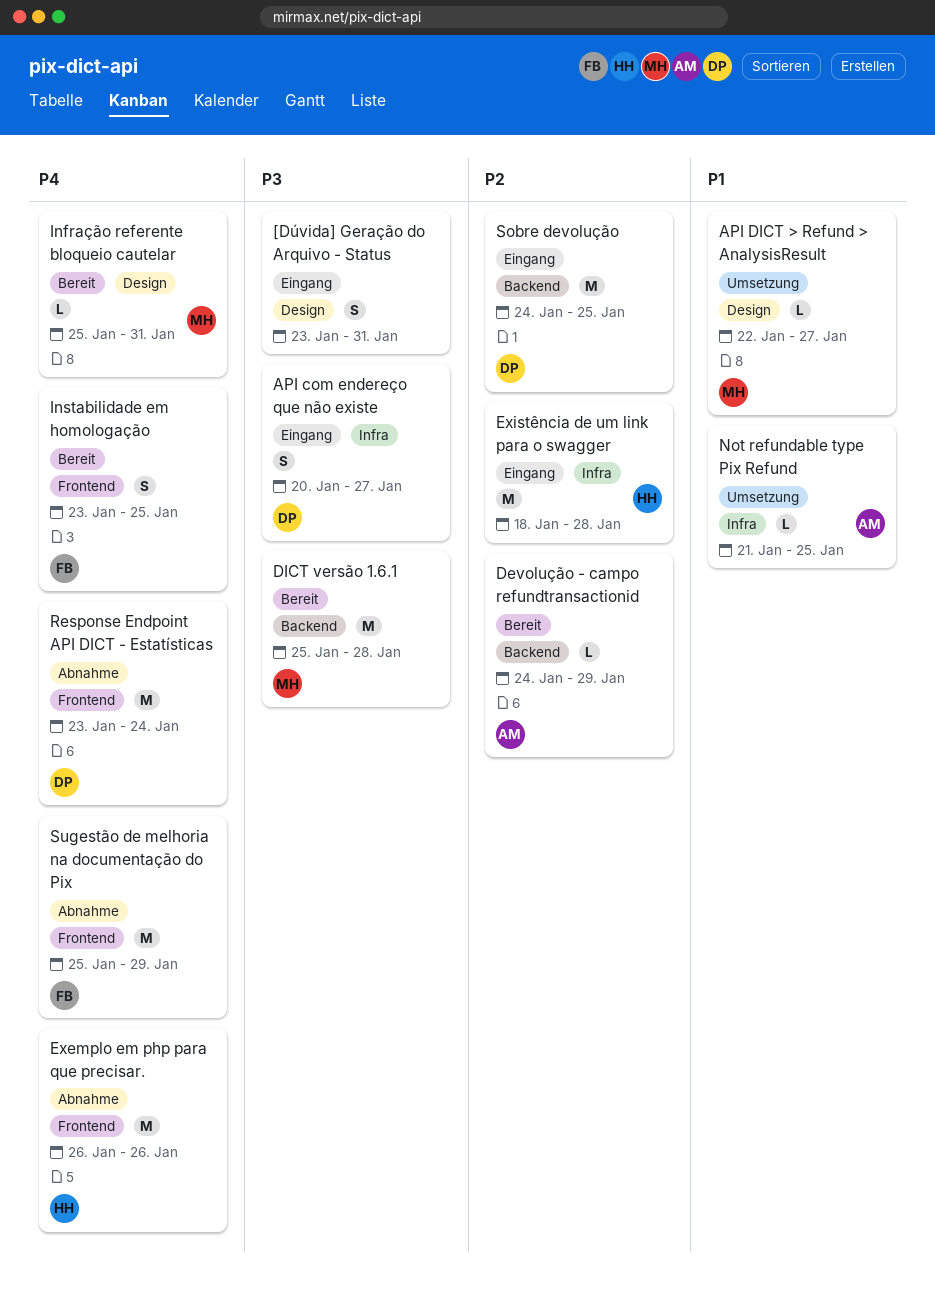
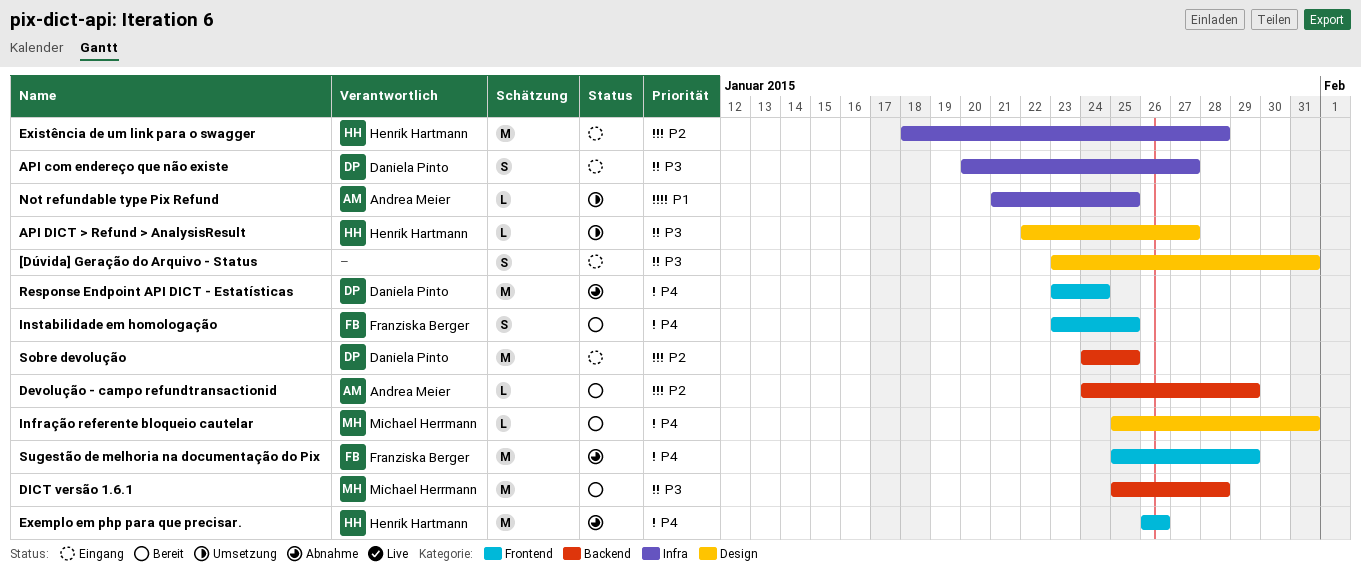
API DICT > Refund > AnalysisResult, owner: Michael Herrmann -> Henrik Hartmann
API DICT > Refund > AnalysisResult, priority: P1 -> P3

